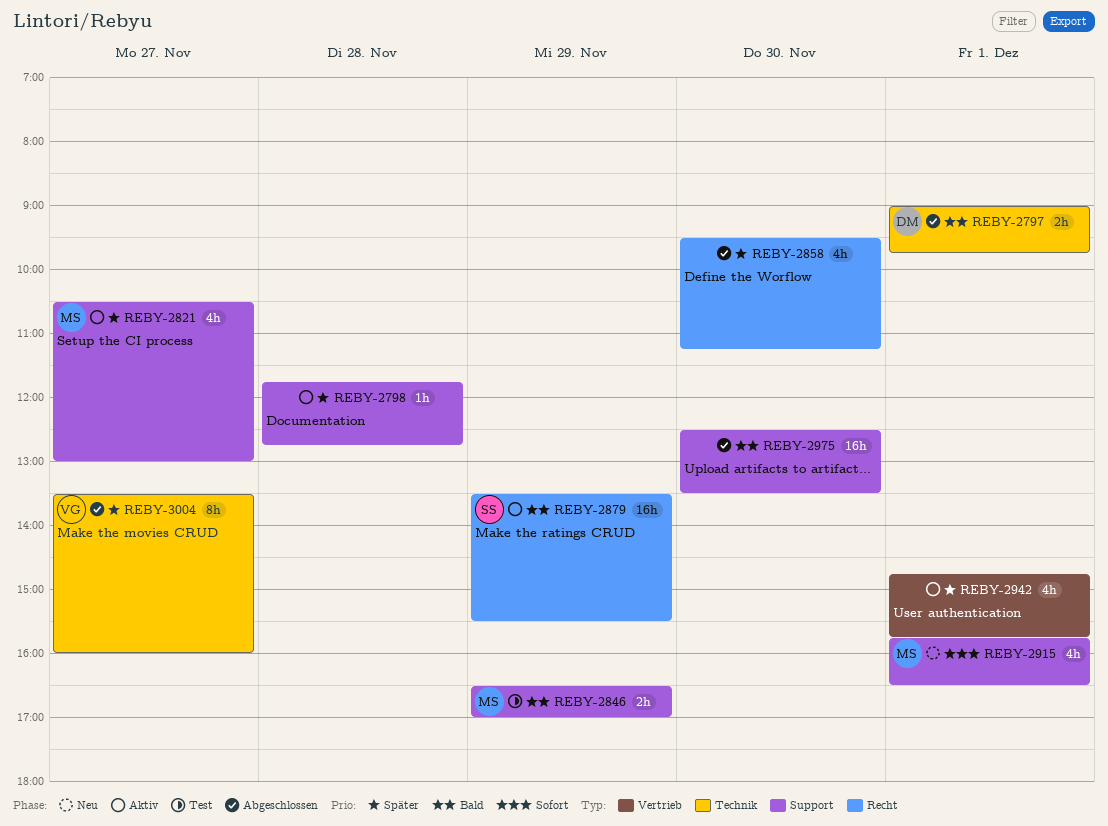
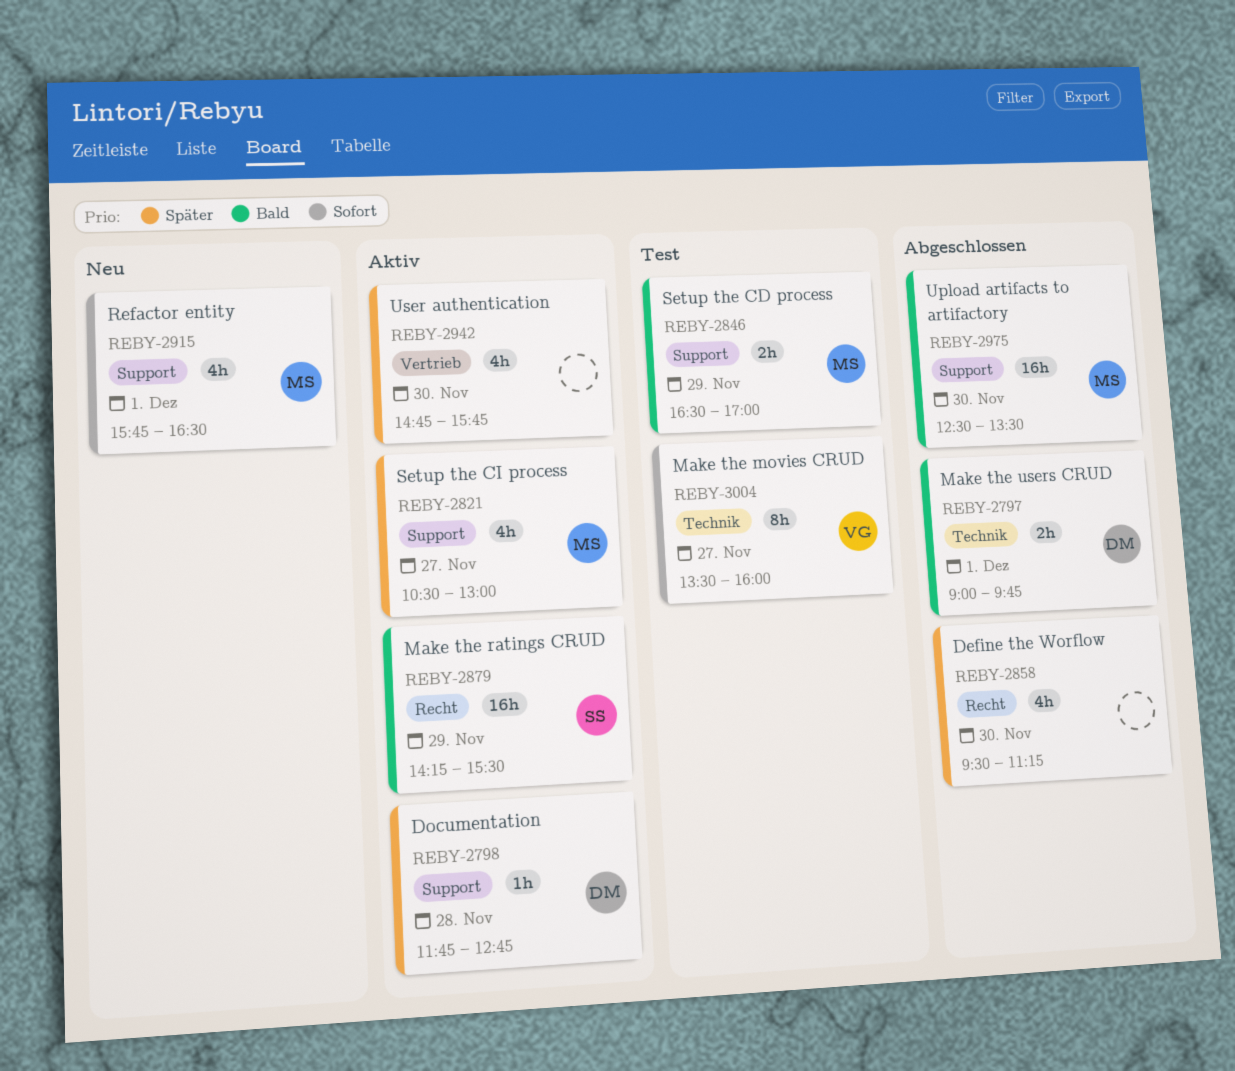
REBY-2798, owner: none -> DM
REBY-2879, begins: 13:30 -> 14:15
REBY-2942, day: Dec 1 -> Nov 30
REBY-2975, owner: none -> MS
REBY-3004, status: Abgeschlossen -> Test
REBY-3004, priority: Später -> Sofort

